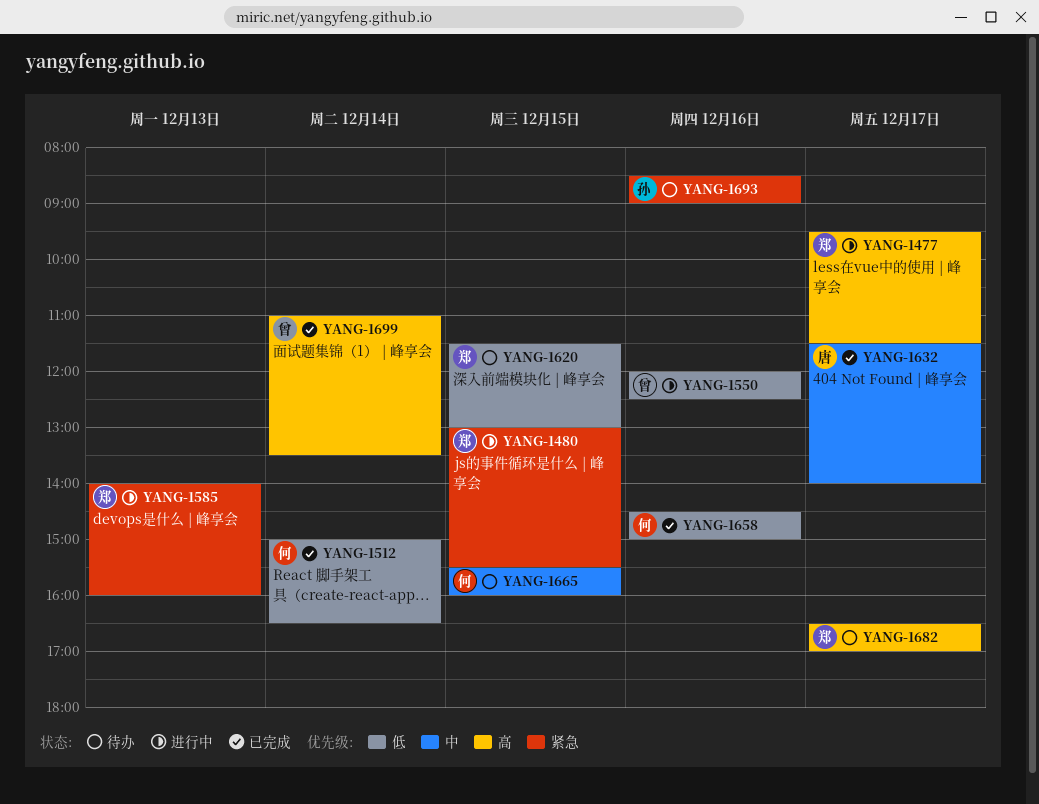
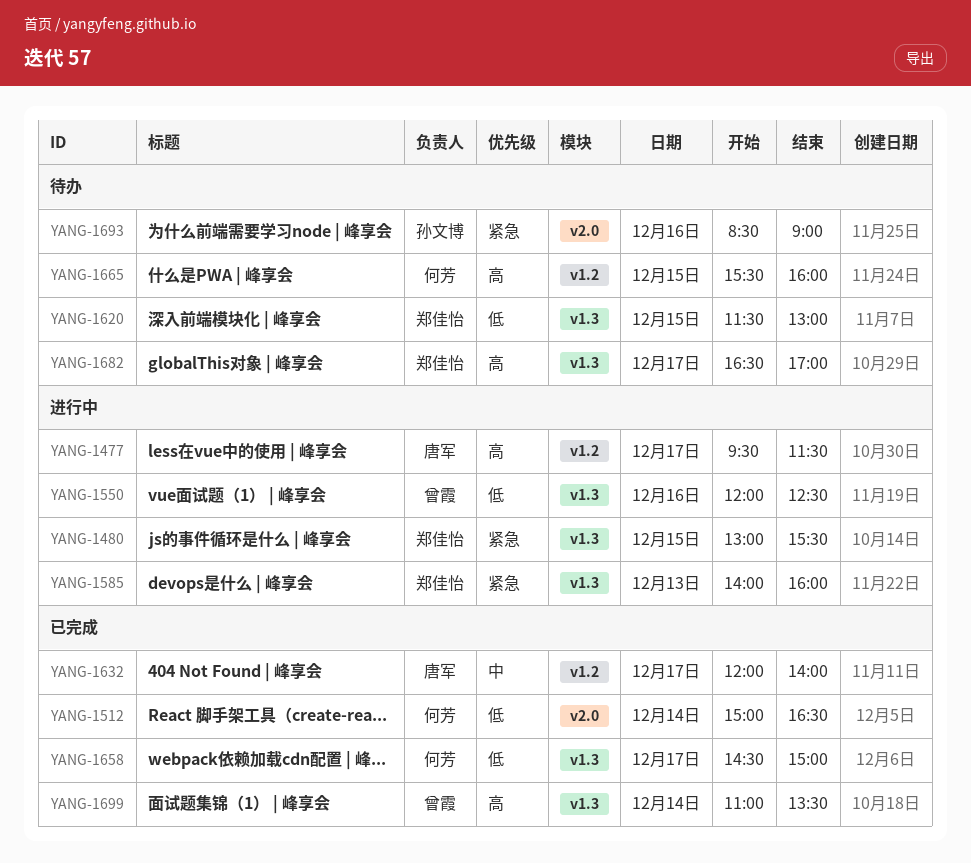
YANG-1477, owner: 郑佳怡 -> 唐军
YANG-1632, begins: 11:30 -> 12:00
YANG-1658, day: Dec 16 -> Dec 17
YANG-1665, priority: 中 -> 高

